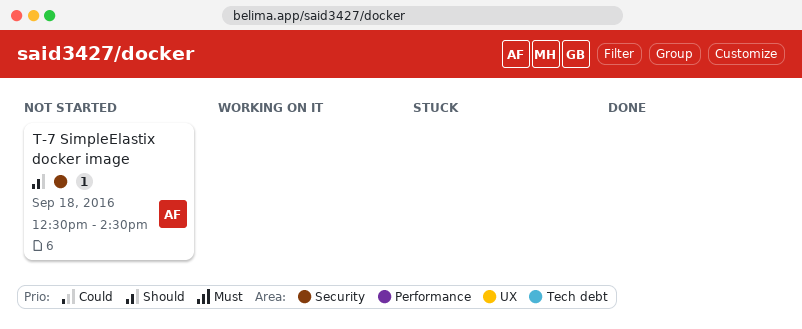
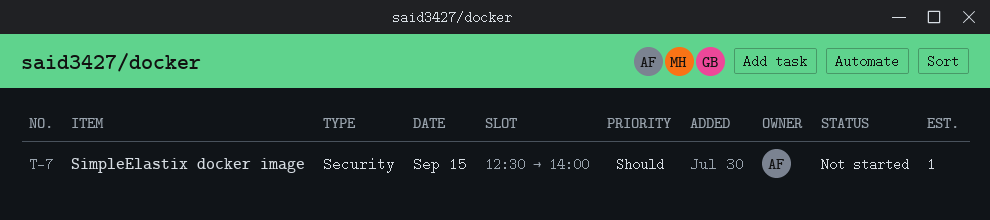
T-7, day: Sep 18 -> Sep 15
T-7, ends: 14:30 -> 14:00

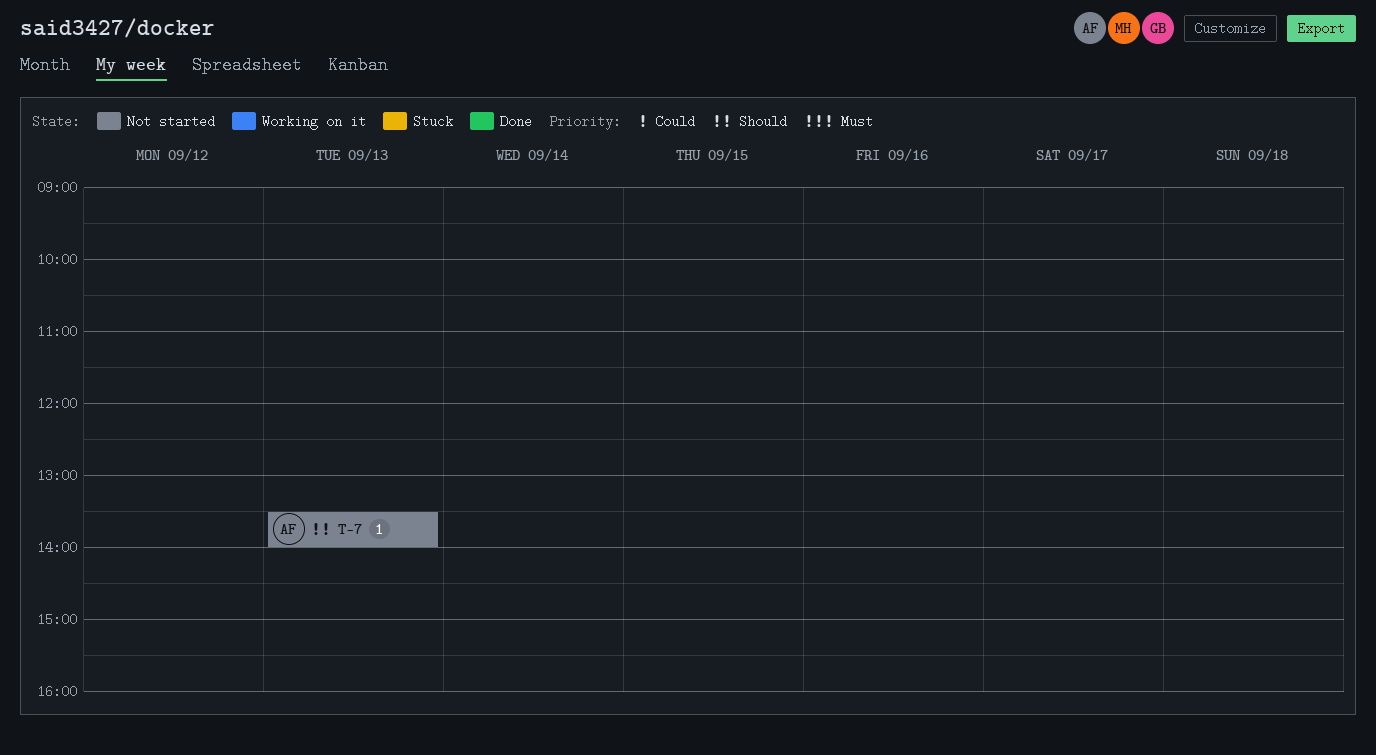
T-7, day: Sep 15 -> Sep 13
T-7, begins: 12:30 -> 13:30

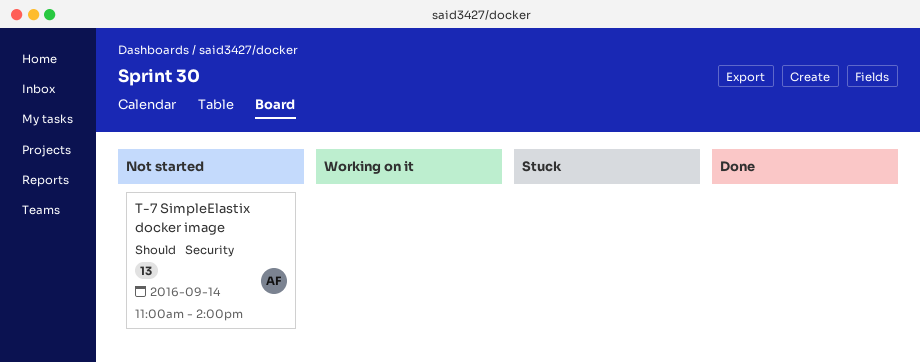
T-7, estimate: 1 -> 13
T-7, day: Sep 13 -> Sep 14
T-7, begins: 13:30 -> 11:00

